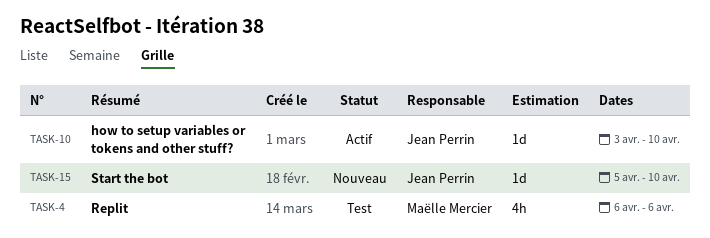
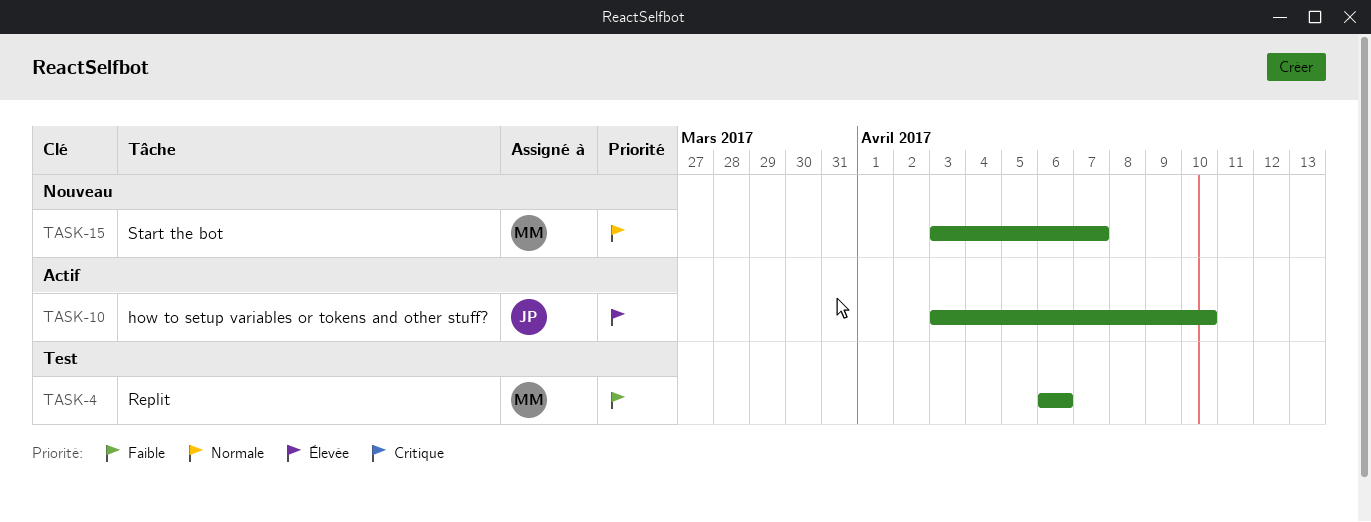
TASK-15, owner: Jean Perrin -> Maëlle Mercier
TASK-15, start: Apr 5 -> Apr 3
TASK-15, due: Apr 10 -> Apr 7

